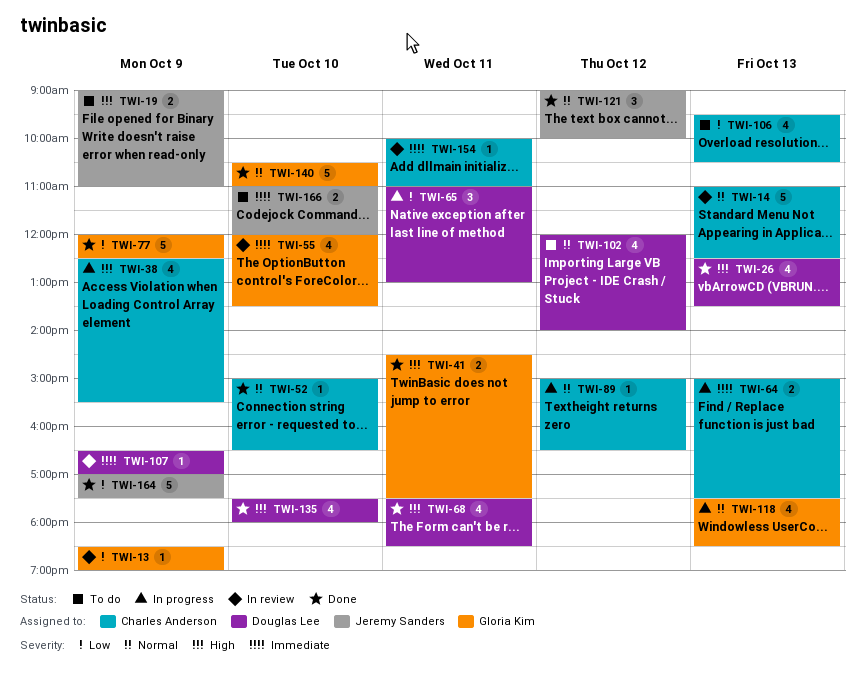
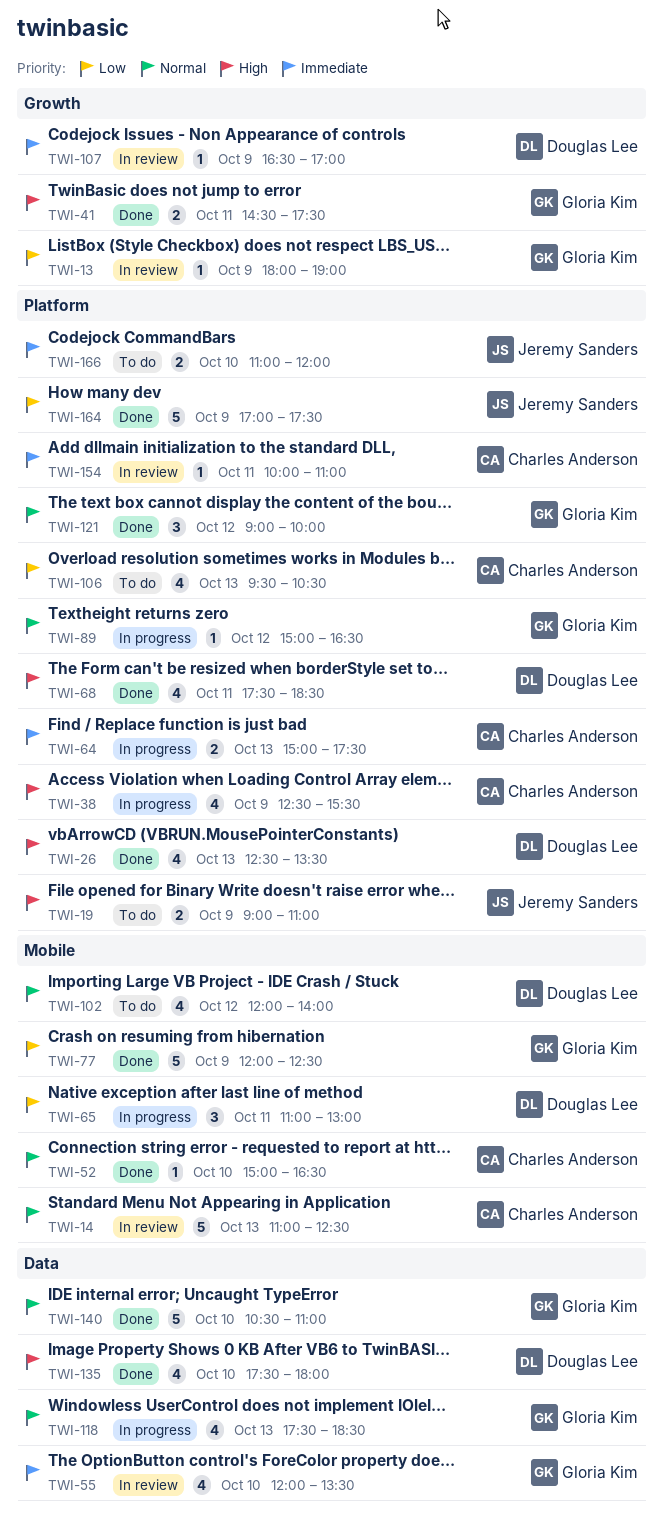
TWI-13, begins: 18:30 -> 18:00
TWI-89, owner: Charles Anderson -> Gloria Kim
TWI-121, owner: Jeremy Sanders -> Gloria Kim

